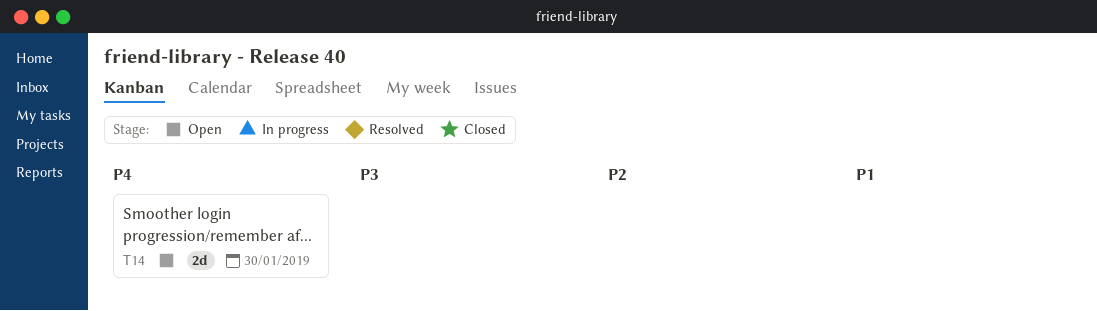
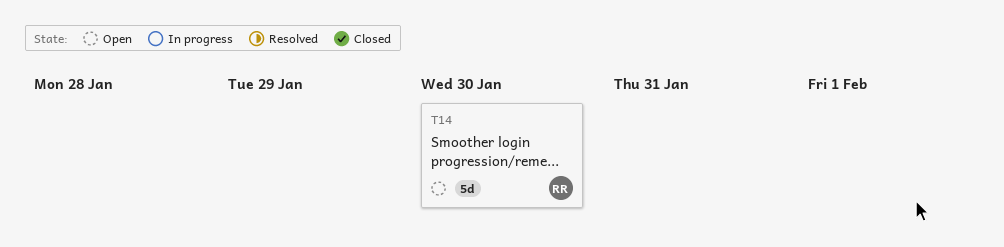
T14, estimate: 2d -> 5d

